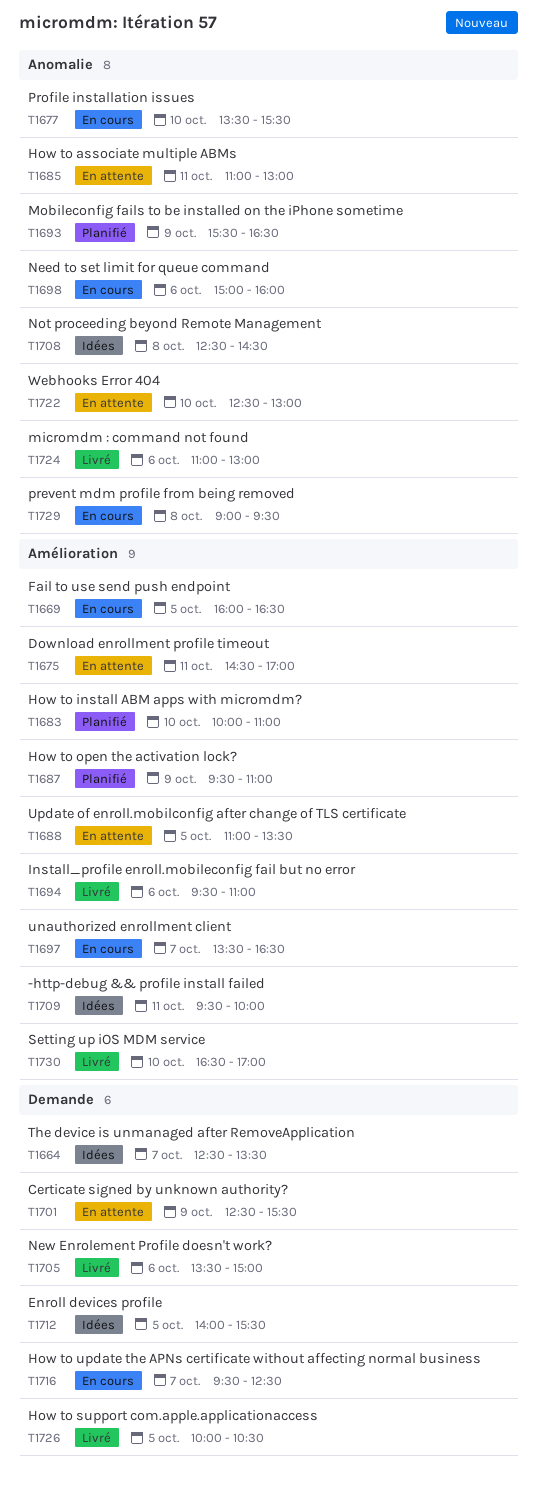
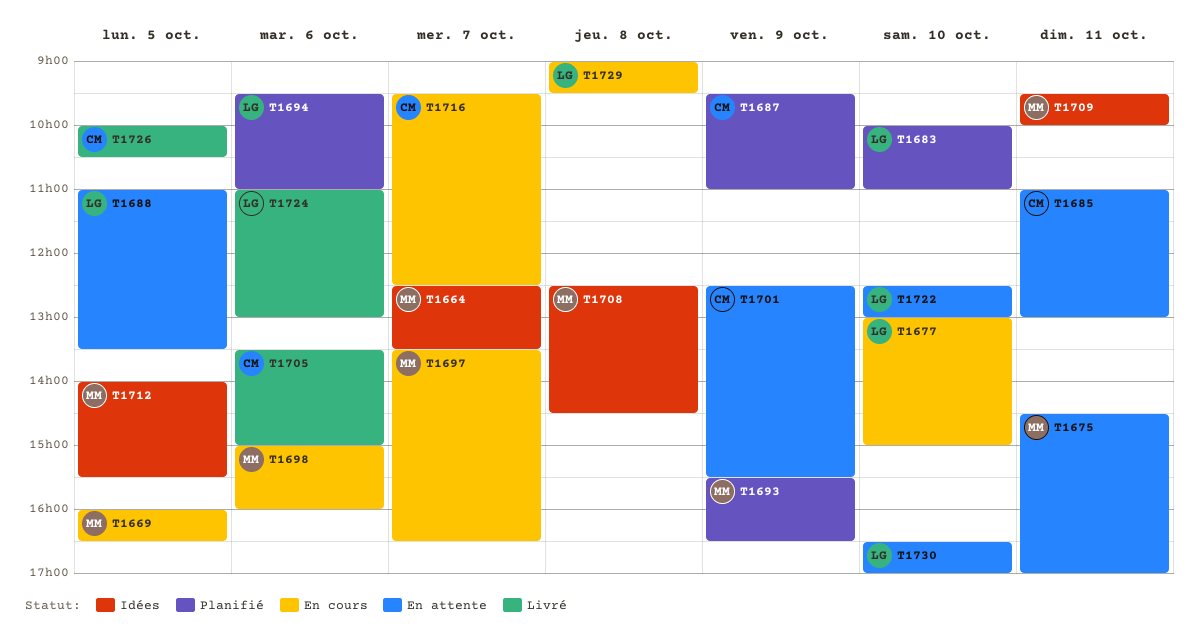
T1677, begins: 13:30 -> 13:00
T1677, ends: 15:30 -> 15:00
T1694, status: Livré -> Planifié
T1730, status: Livré -> En attente

